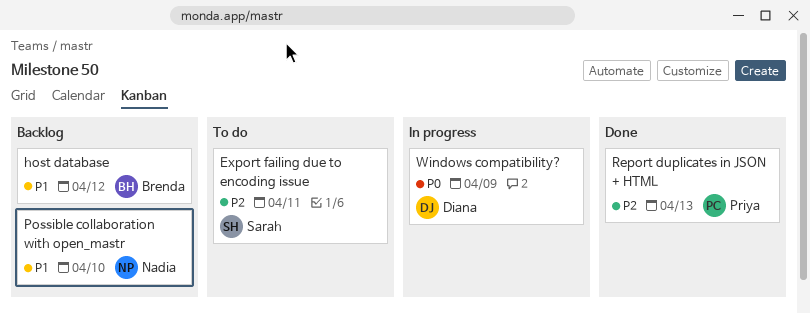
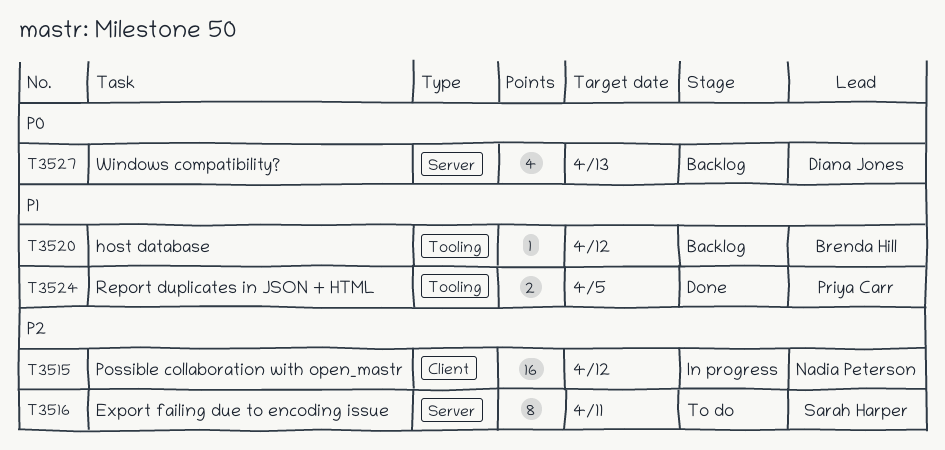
Possible collaboration with open_mastr, status: Backlog -> In progress
Possible collaboration with open_mastr, priority: P1 -> P2
Possible collaboration with open_mastr, due: Apr 10 -> Apr 12
Report duplicates in JSON + HTML, priority: P2 -> P1
Report duplicates in JSON + HTML, due: Apr 13 -> Apr 5
Windows compatibility?, status: In progress -> Backlog
Windows compatibility?, due: Apr 9 -> Apr 13

